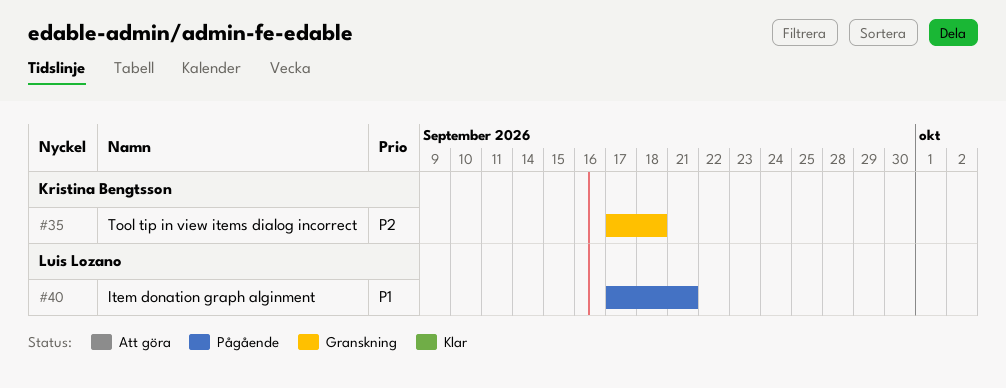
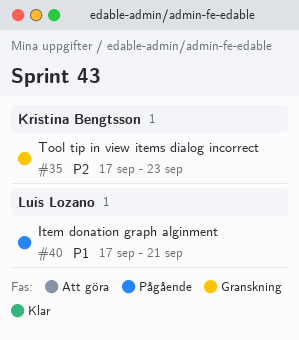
#35, due: Sep 18 -> Sep 23

